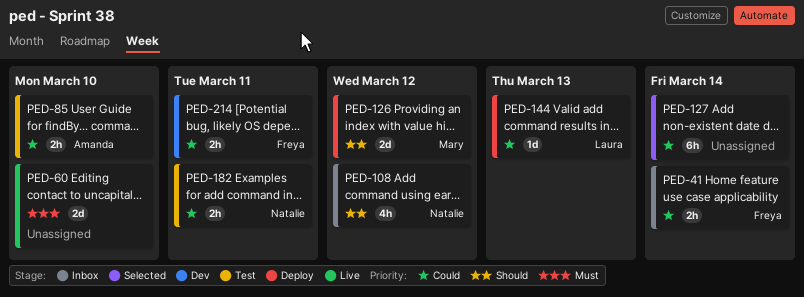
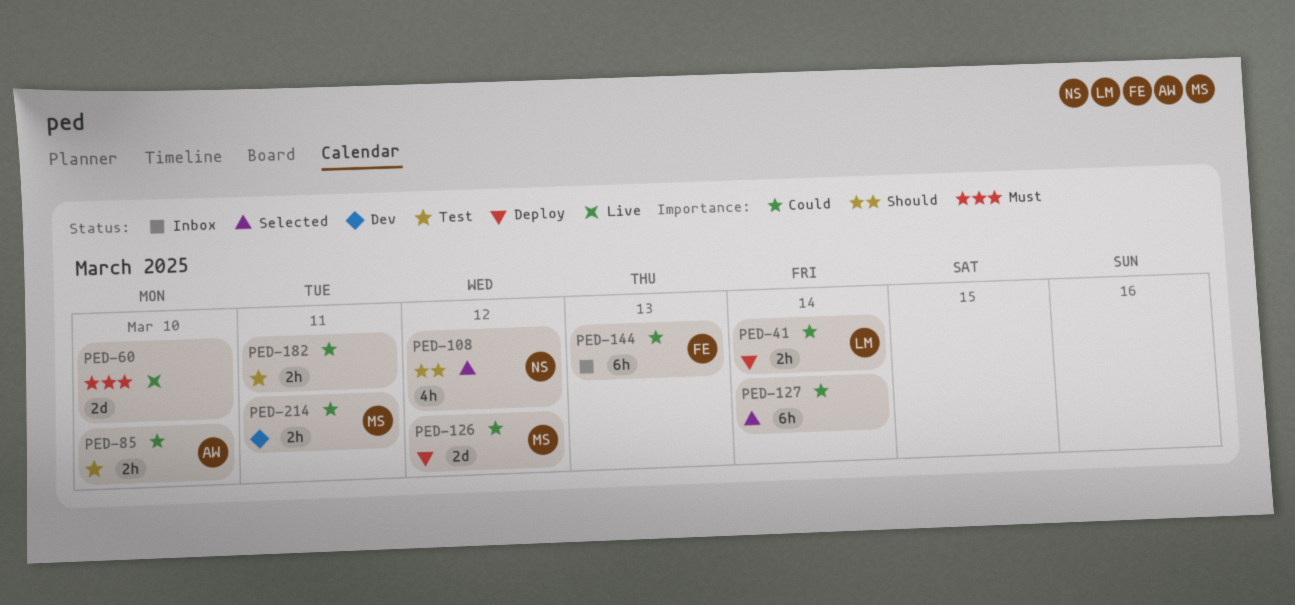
PED-41, status: Inbox -> Deploy
PED-41, owner: Freya -> Laura
PED-108, status: Inbox -> Selected
PED-126, priority: Should -> Could
PED-144, status: Deploy -> Inbox
PED-144, owner: Laura -> Freya
PED-144, estimate: 1d -> 6h
PED-182, owner: Natalie -> none
PED-214, owner: Freya -> Mary

